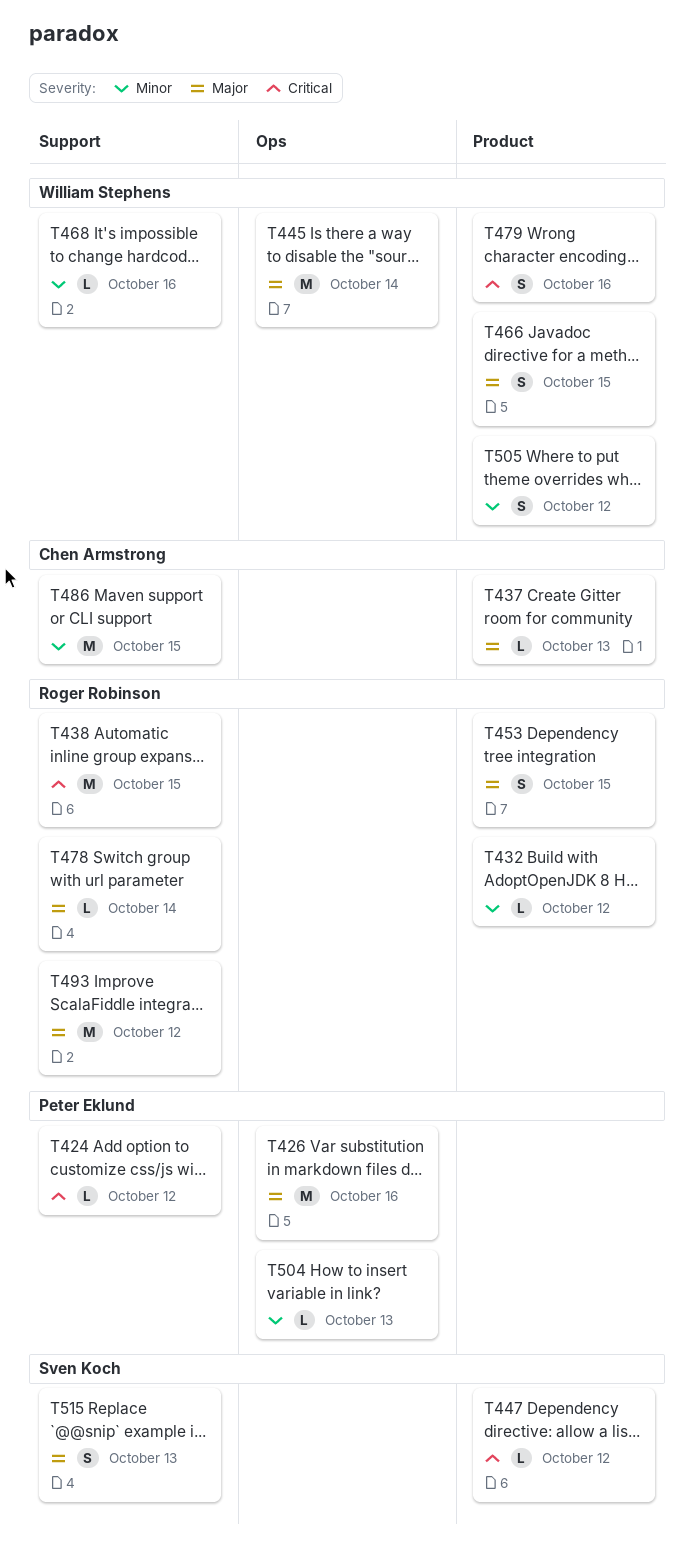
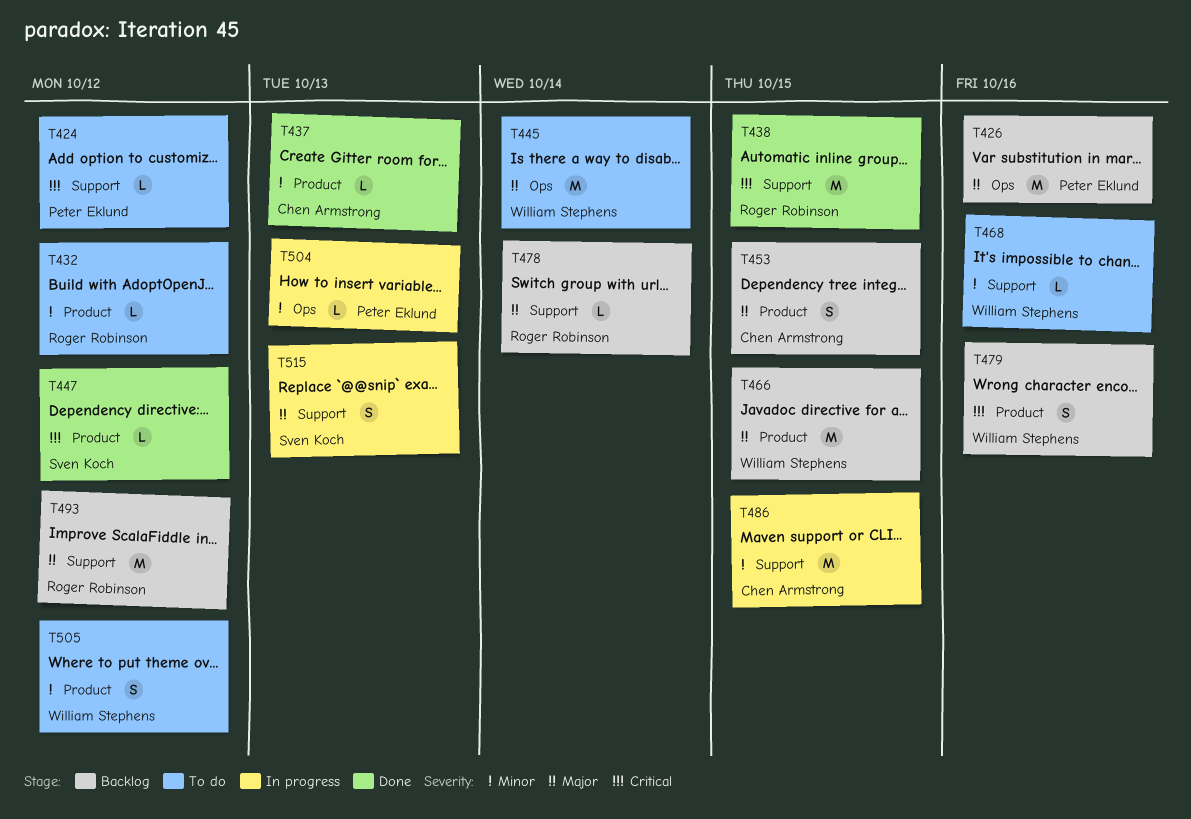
T437, priority: Major -> Minor
T453, owner: Roger Robinson -> Chen Armstrong
T466, estimate: S -> M

